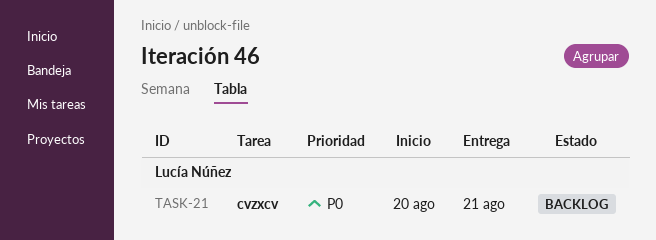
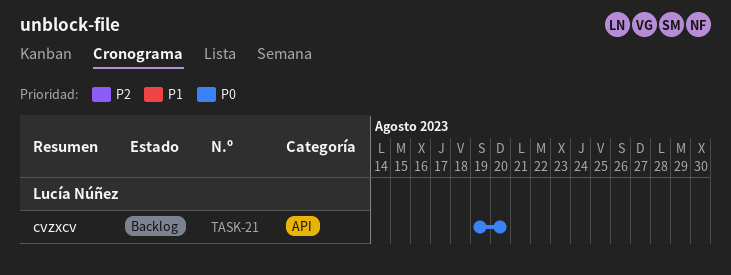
TASK-21, start: Aug 20 -> Aug 19
TASK-21, due: Aug 21 -> Aug 20

